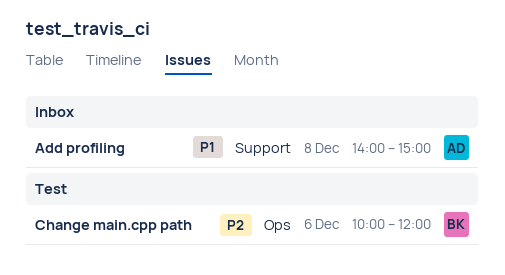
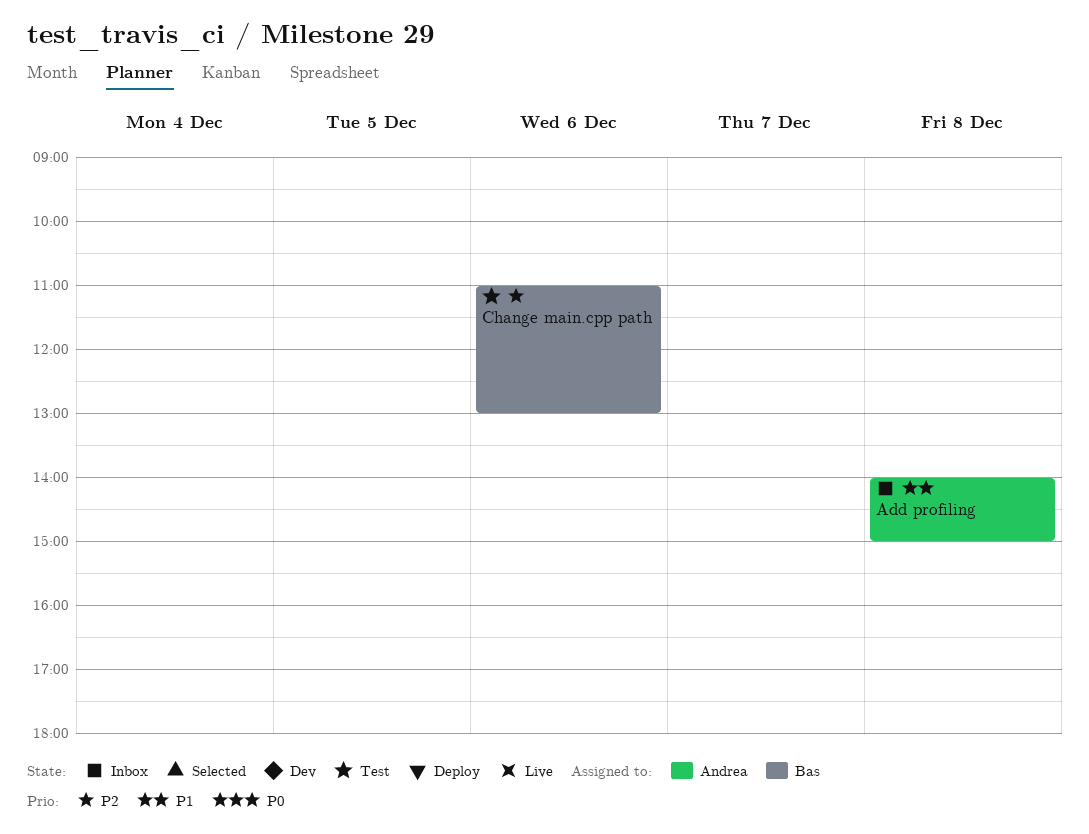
Change main.cpp path, begins: 10:00 -> 11:00
Change main.cpp path, ends: 12:00 -> 13:00

